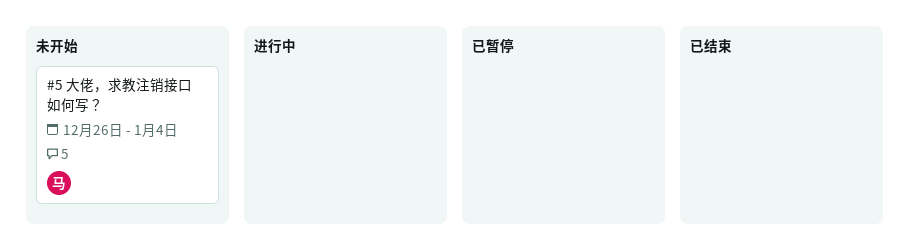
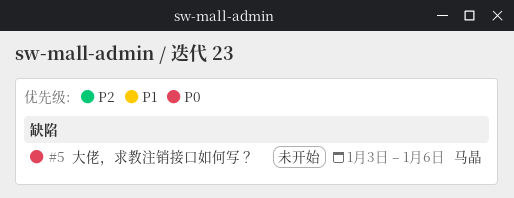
#5, start: Dec 26 -> Jan 3
#5, due: Jan 4 -> Jan 6

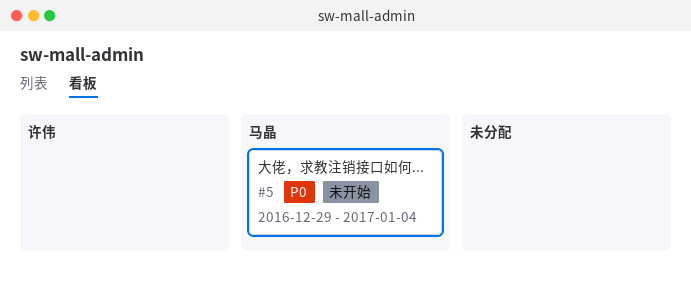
#5, start: Jan 3 -> Dec 29
#5, due: Jan 6 -> Jan 4

